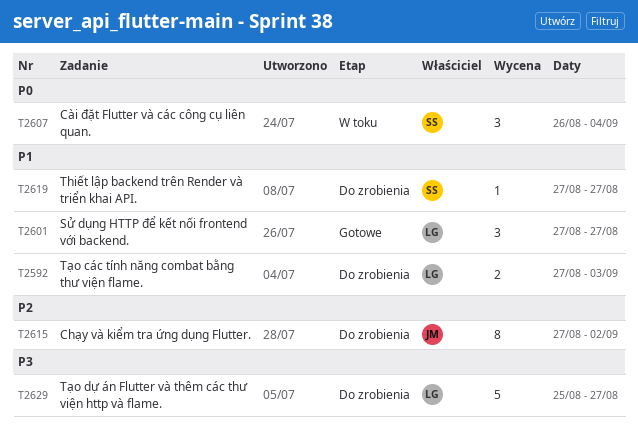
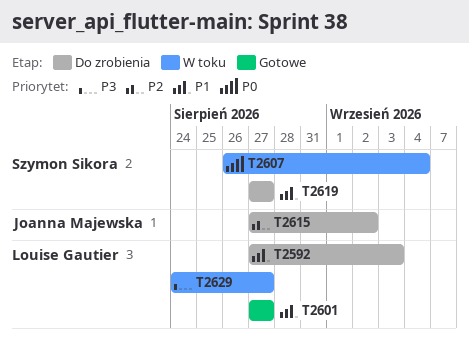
T2629, status: Do zrobienia -> W toku
T2629, start: Aug 25 -> Aug 24

